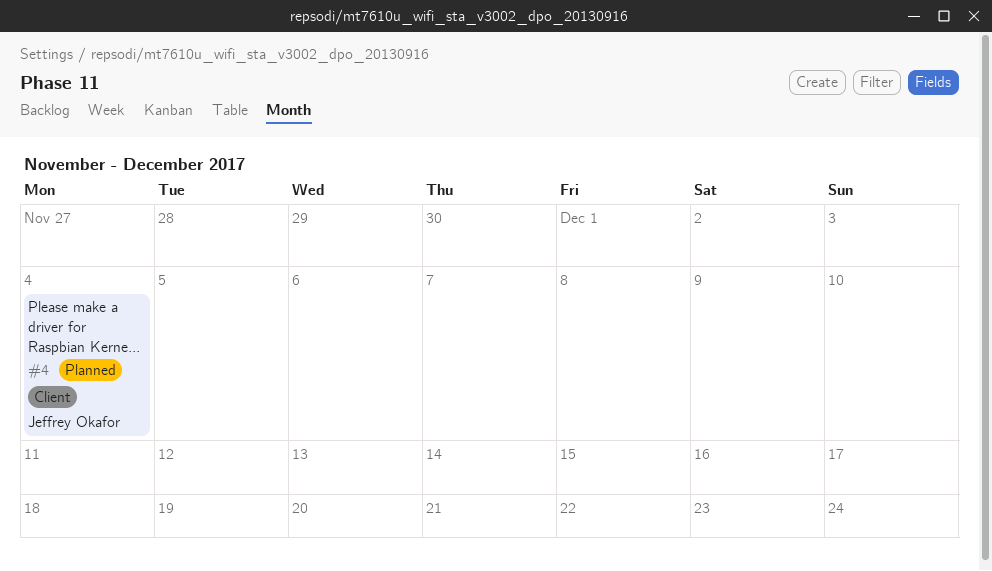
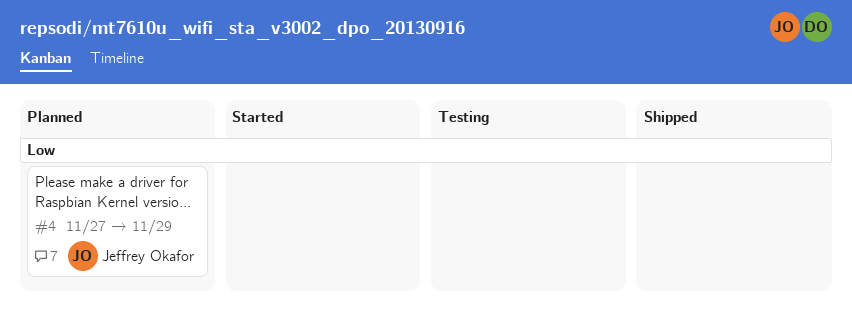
#4, due: Dec 4 -> Nov 29

